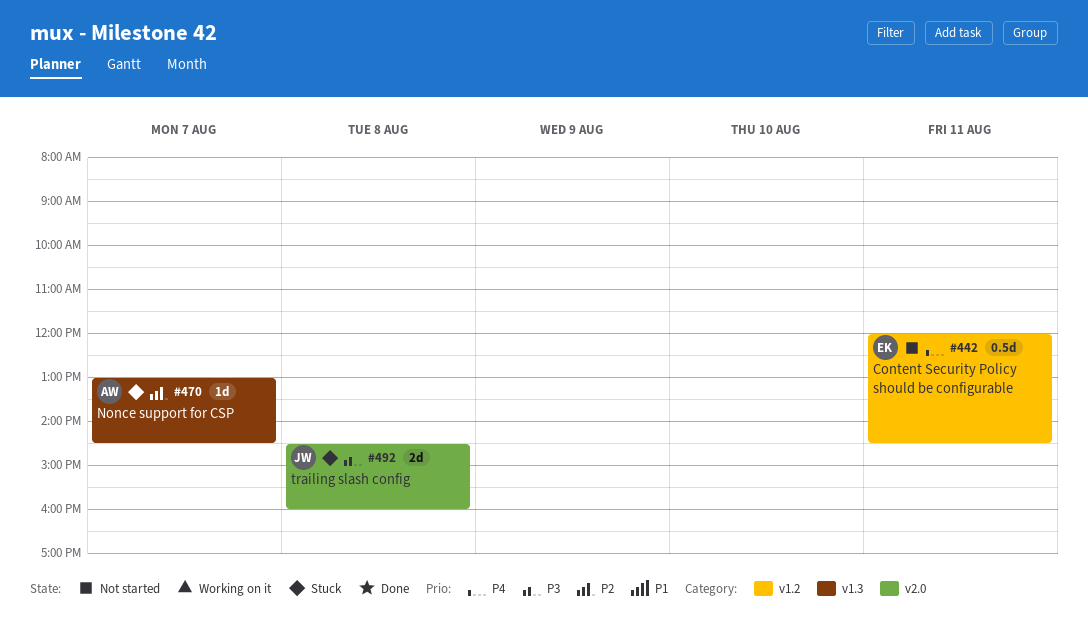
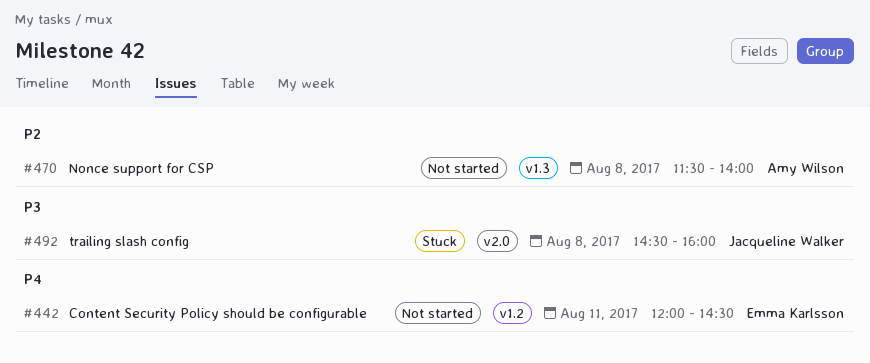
#470, status: Stuck -> Not started
#470, day: Aug 7 -> Aug 8
#470, begins: 13:00 -> 11:30
#470, ends: 14:30 -> 14:00

